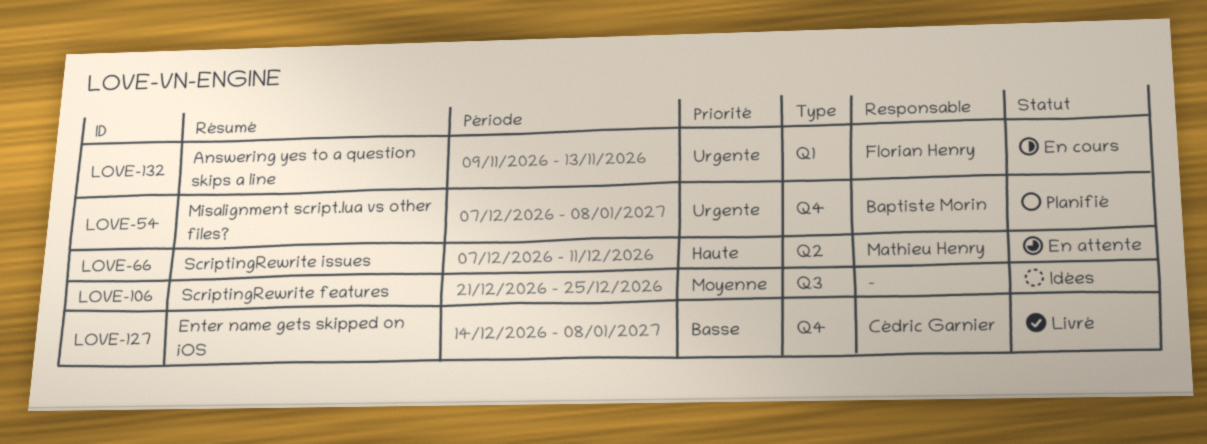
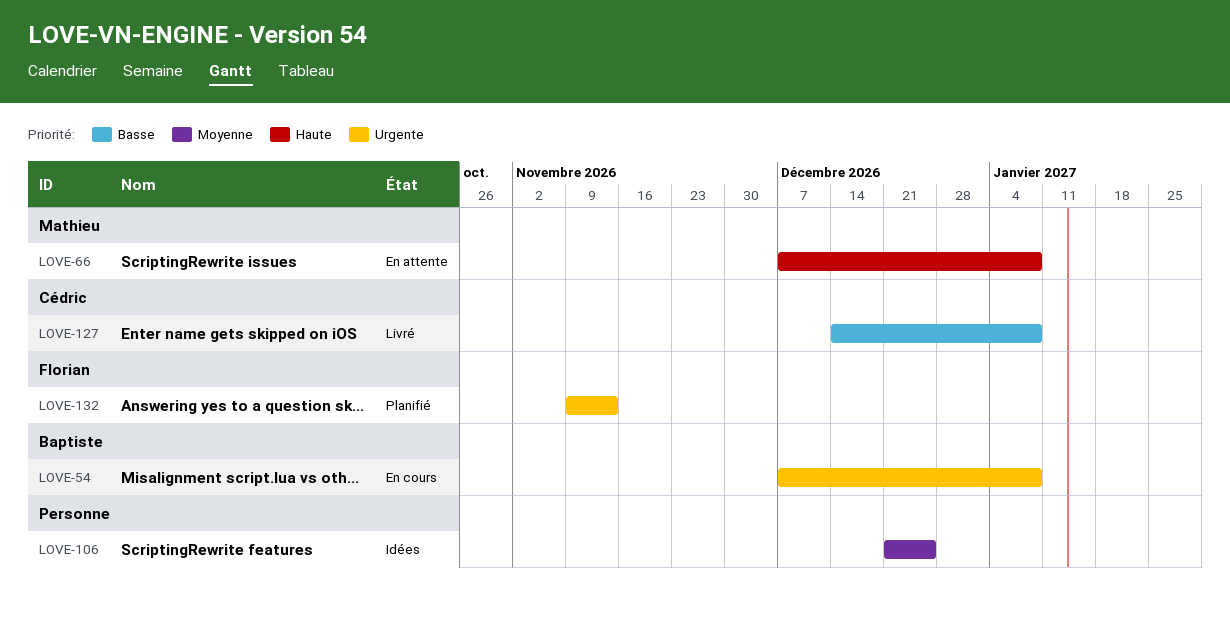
LOVE-54, status: Planifié -> En cours
LOVE-66, due: Dec 11 -> Jan 8
LOVE-132, status: En cours -> Planifié

